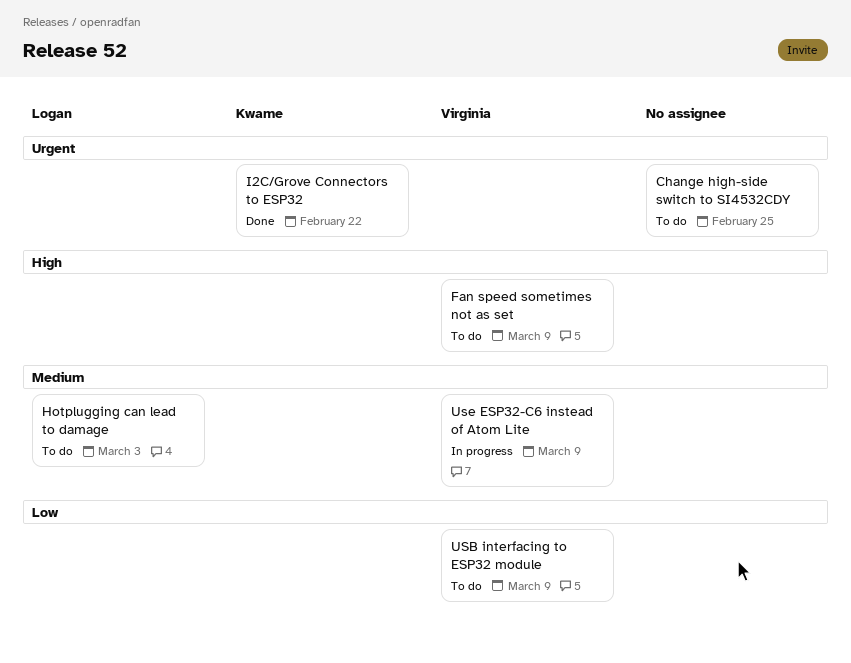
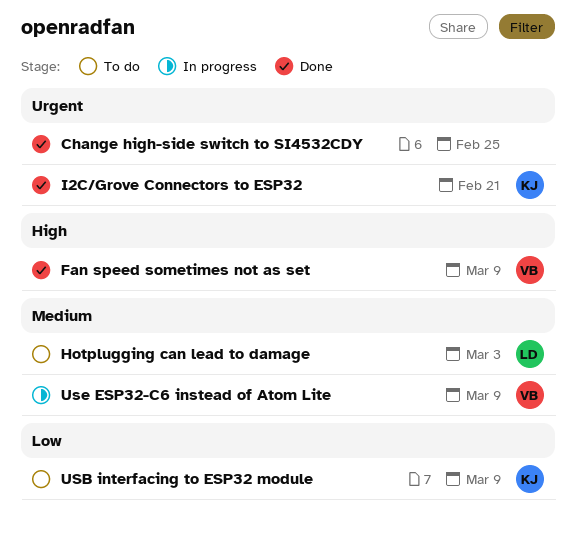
Change high-side switch to SI4532CDY, status: To do -> Done
Fan speed sometimes not as set, status: To do -> Done
I2C/Grove Connectors to ESP32, due: Feb 22 -> Feb 21
USB interfacing to ESP32 module, owner: Virginia -> Kwame

